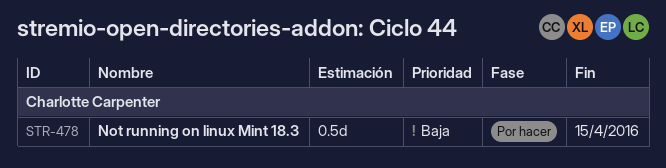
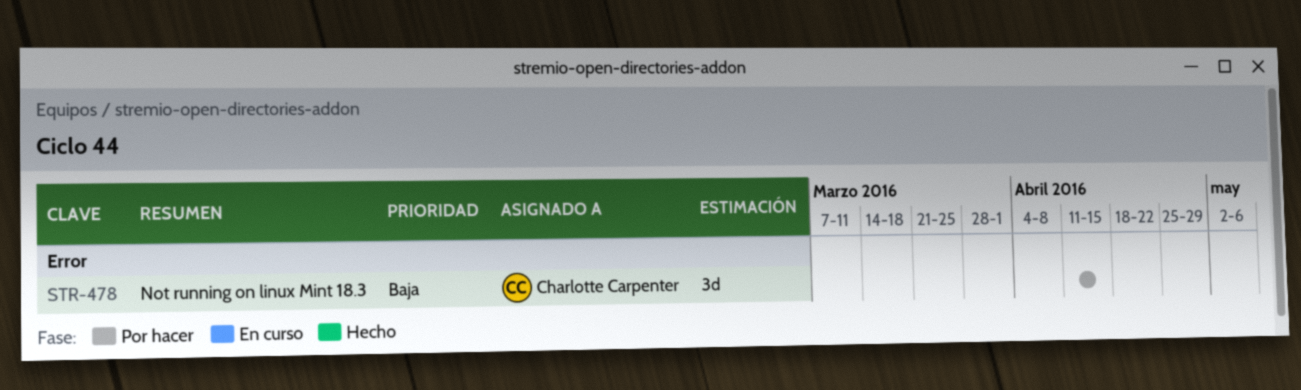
STR-478, estimate: 0.5d -> 3d

